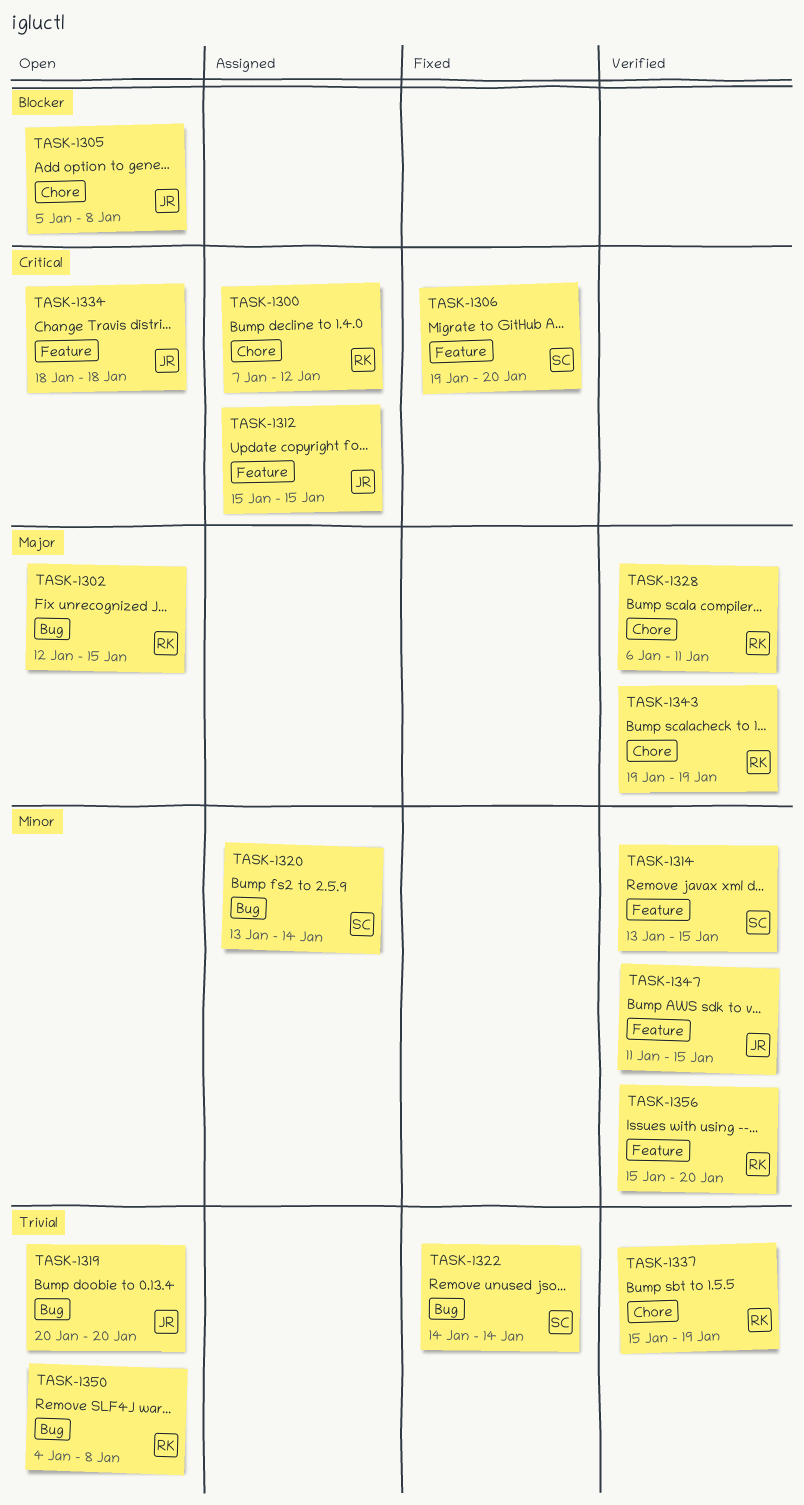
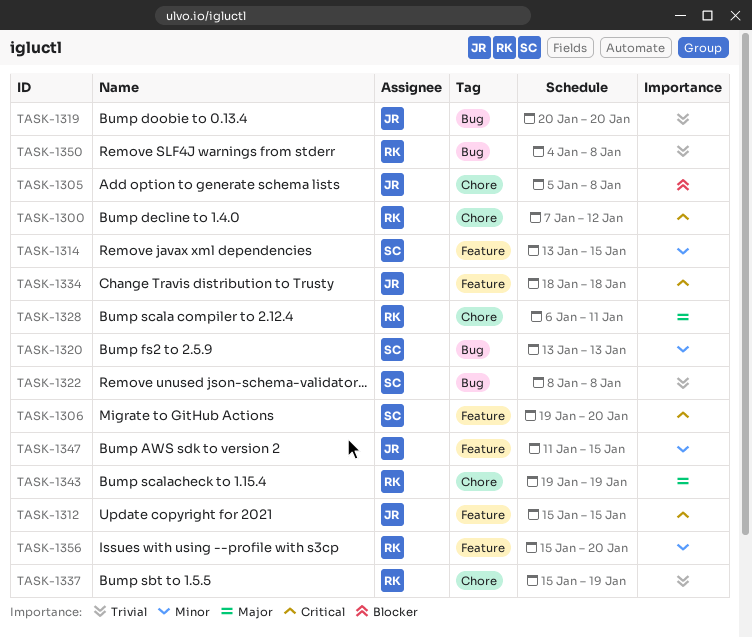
TASK-1302: present -> none
TASK-1320, due: Jan 14 -> Jan 13
TASK-1322, start: Jan 14 -> Jan 8
TASK-1322, due: Jan 14 -> Jan 8

